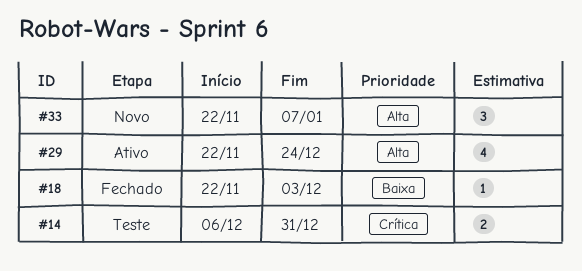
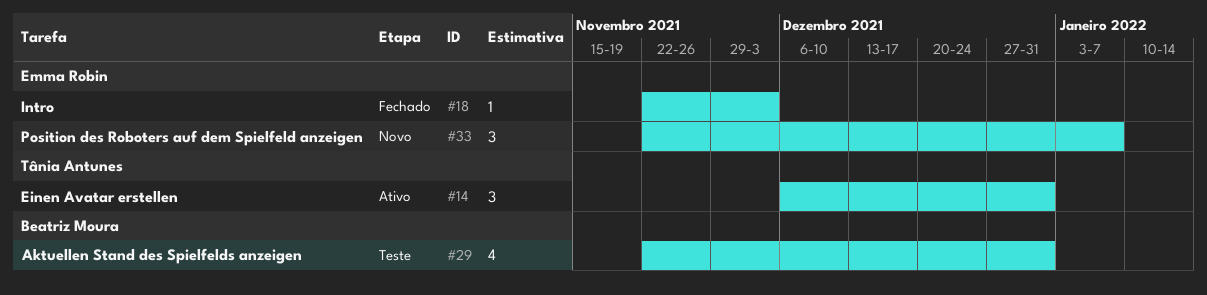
#14, status: Teste -> Ativo
#14, estimate: 2 -> 3
#29, status: Ativo -> Teste
#29, due: Dec 24 -> Dec 31

